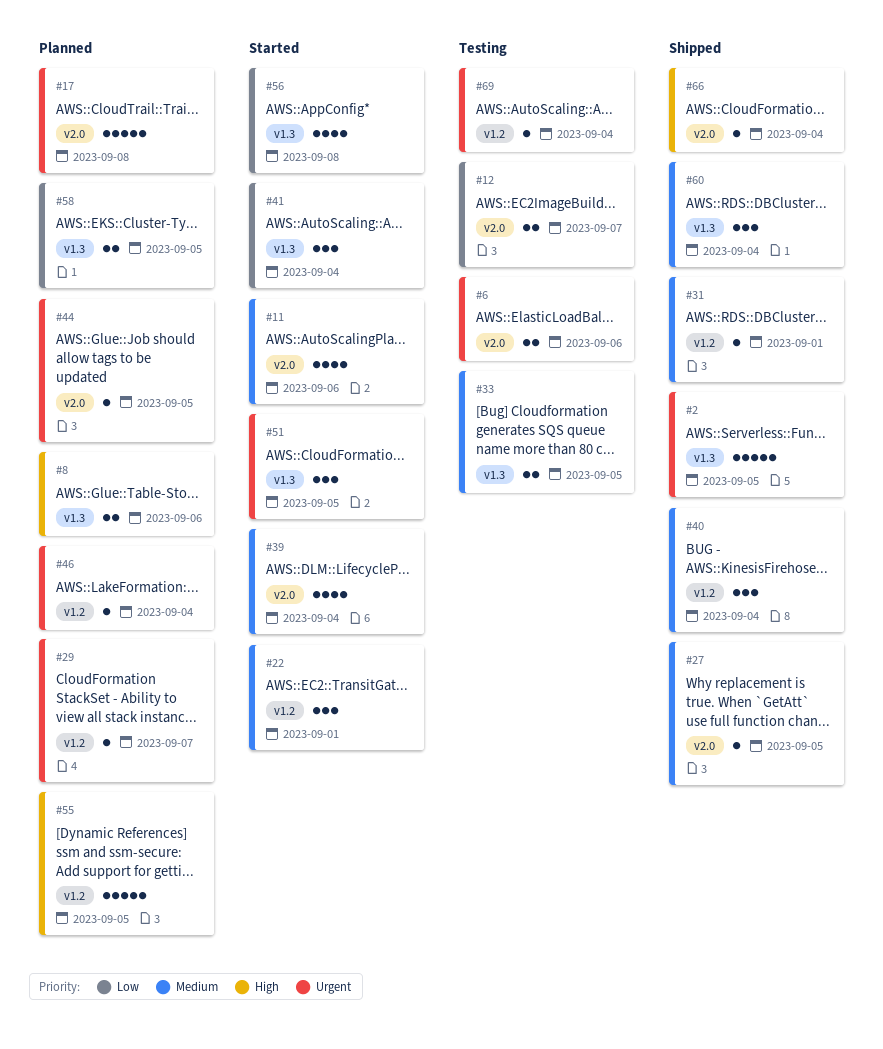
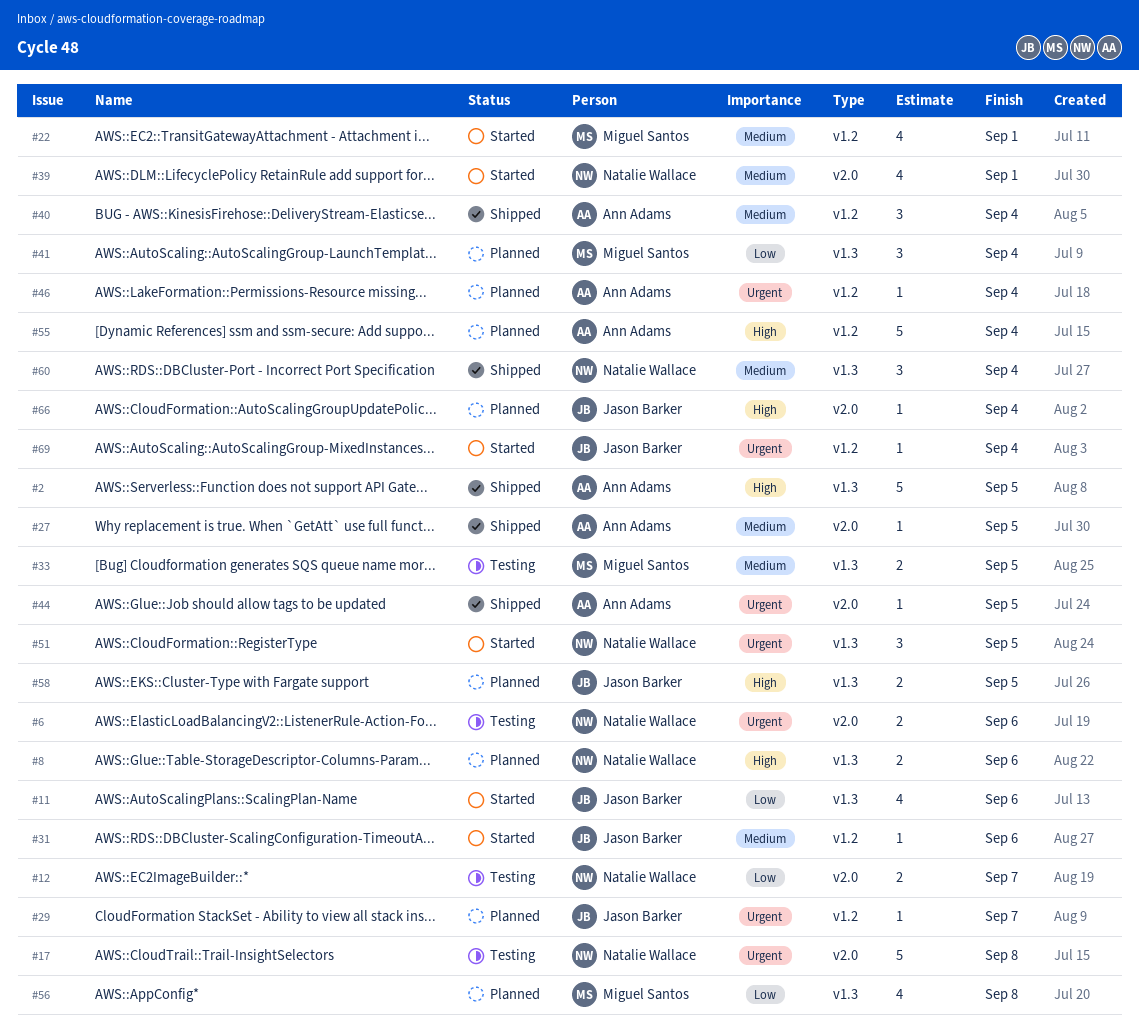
#2, priority: Urgent -> High
#11, priority: Medium -> Low
#11, label: v2.0 -> v1.3
#17, status: Planned -> Testing
#22, estimate: 3 -> 4
#31, status: Shipped -> Started
#31, due: Sep 1 -> Sep 6
#39, due: Sep 4 -> Sep 1
#41, status: Started -> Planned
#44, status: Planned -> Shipped
#55, due: Sep 5 -> Sep 4
#56, status: Started -> Planned
#58, priority: Low -> High
#66, status: Shipped -> Planned
#69, status: Testing -> Started

